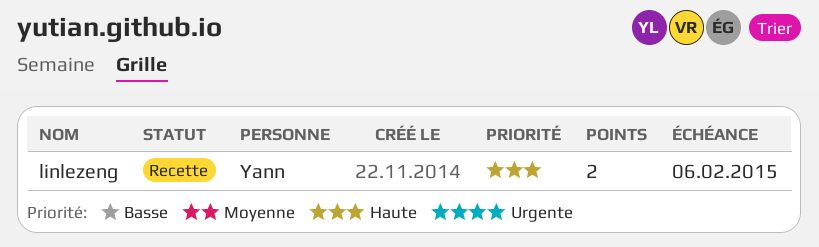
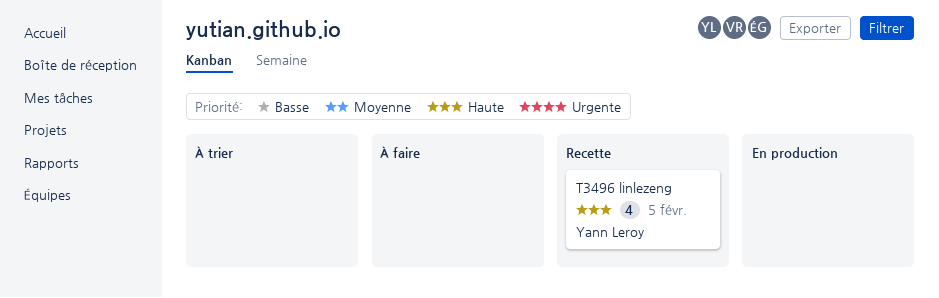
linlezeng, estimate: 2 -> 4
linlezeng, due: Feb 6 -> Feb 5

